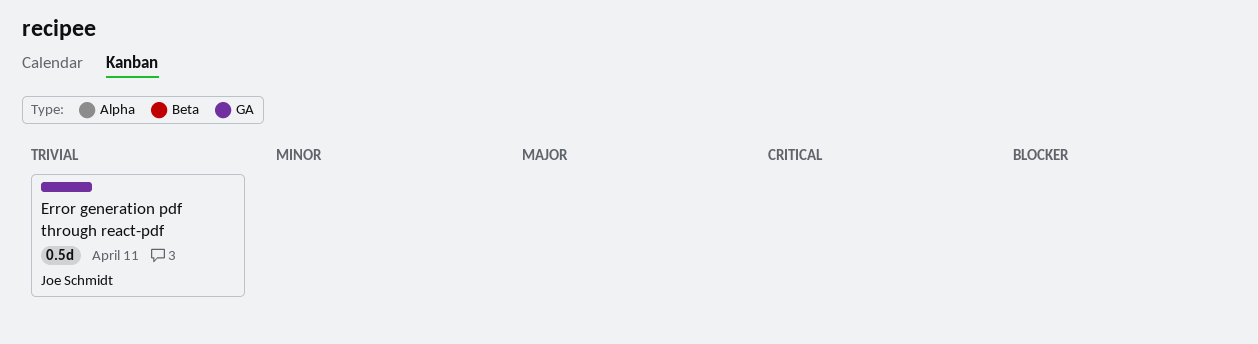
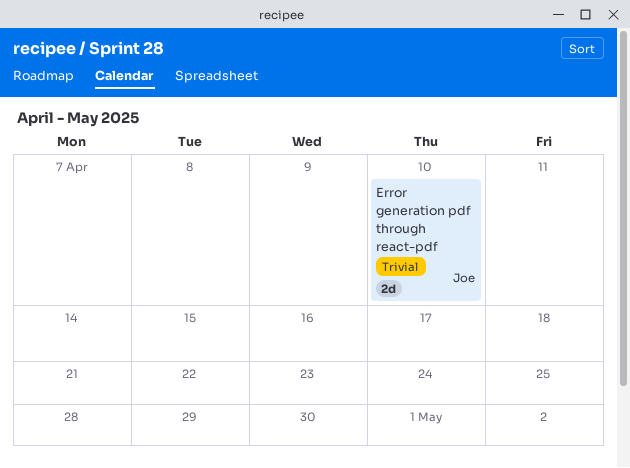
Error generation pdf through react-pdf, estimate: 0.5d -> 2d
Error generation pdf through react-pdf, due: Apr 11 -> Apr 10

